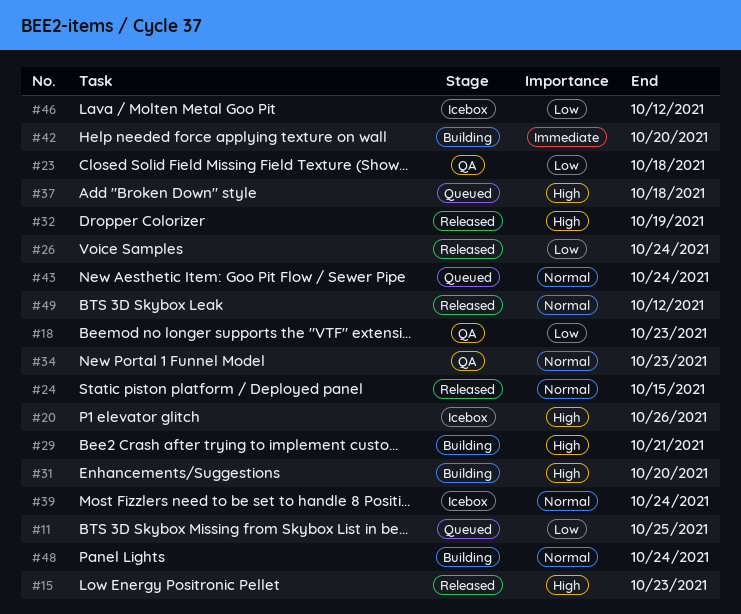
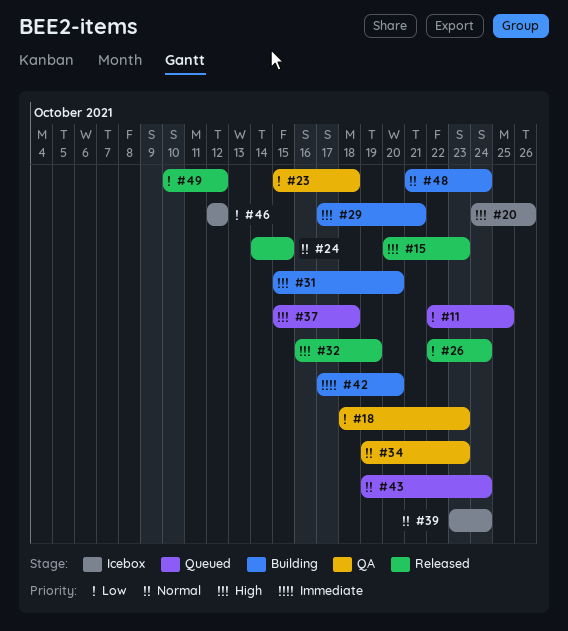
#49, priority: Normal -> Low

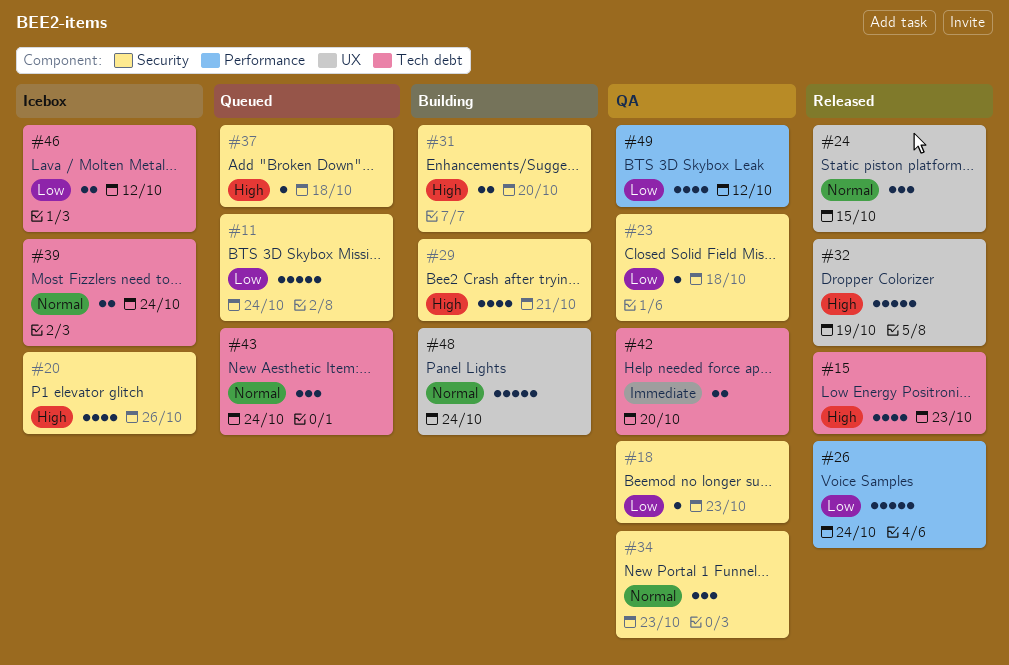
#11, due: Oct 25 -> Oct 24
#42, status: Building -> QA
#49, status: Released -> QA

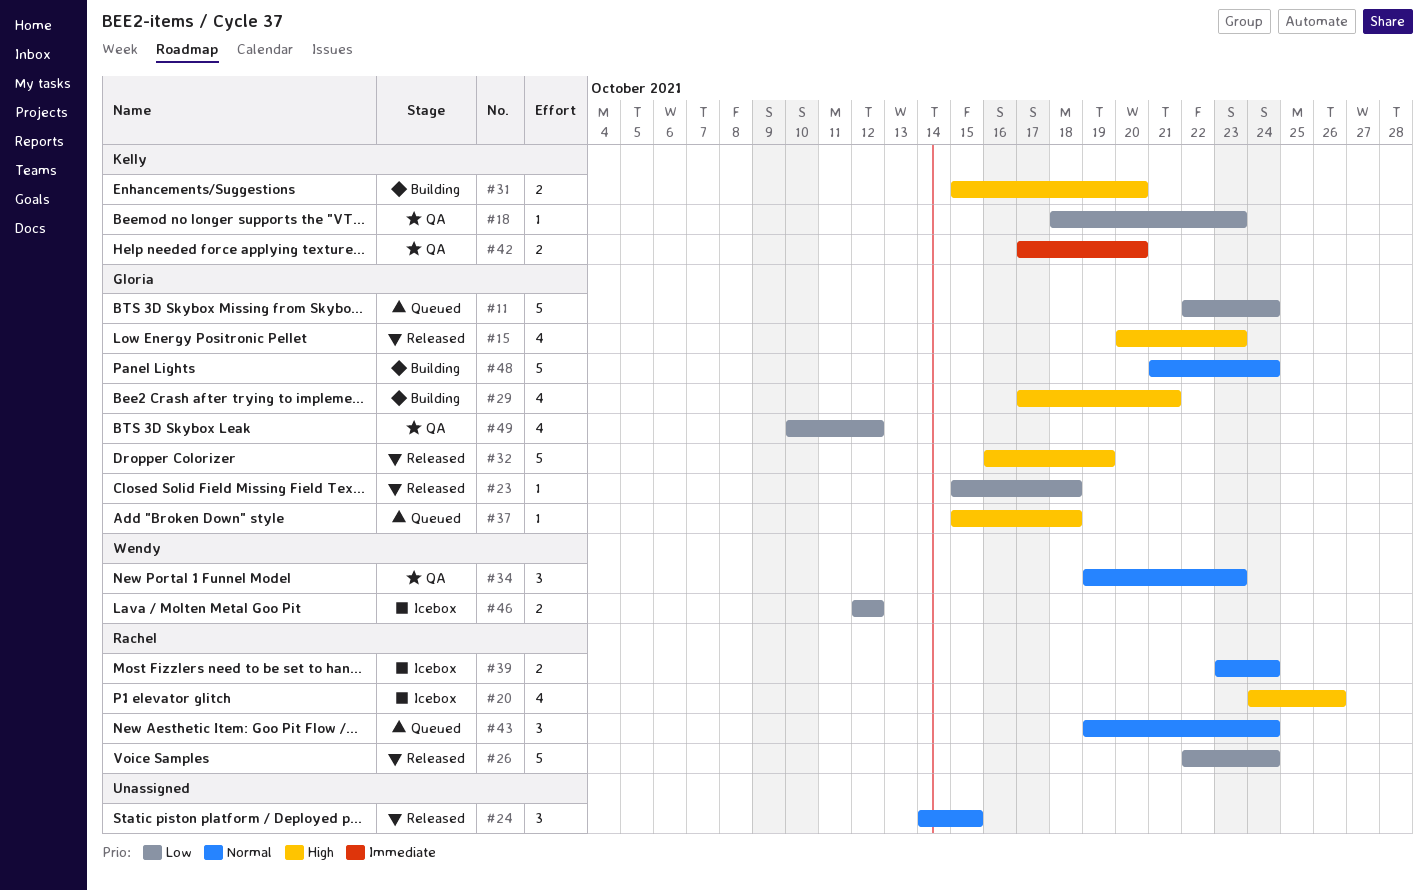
#23, status: QA -> Released

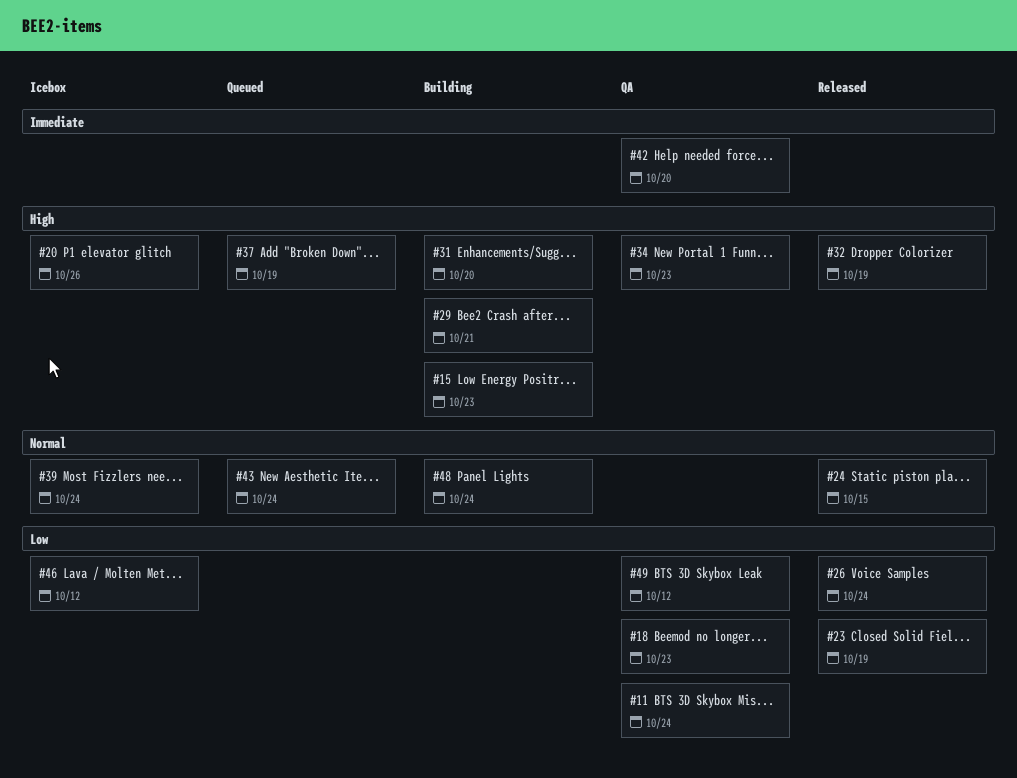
#11, status: Queued -> QA
#15, status: Released -> Building
#23, due: Oct 18 -> Oct 19
#34, priority: Normal -> High
#37, due: Oct 18 -> Oct 19

